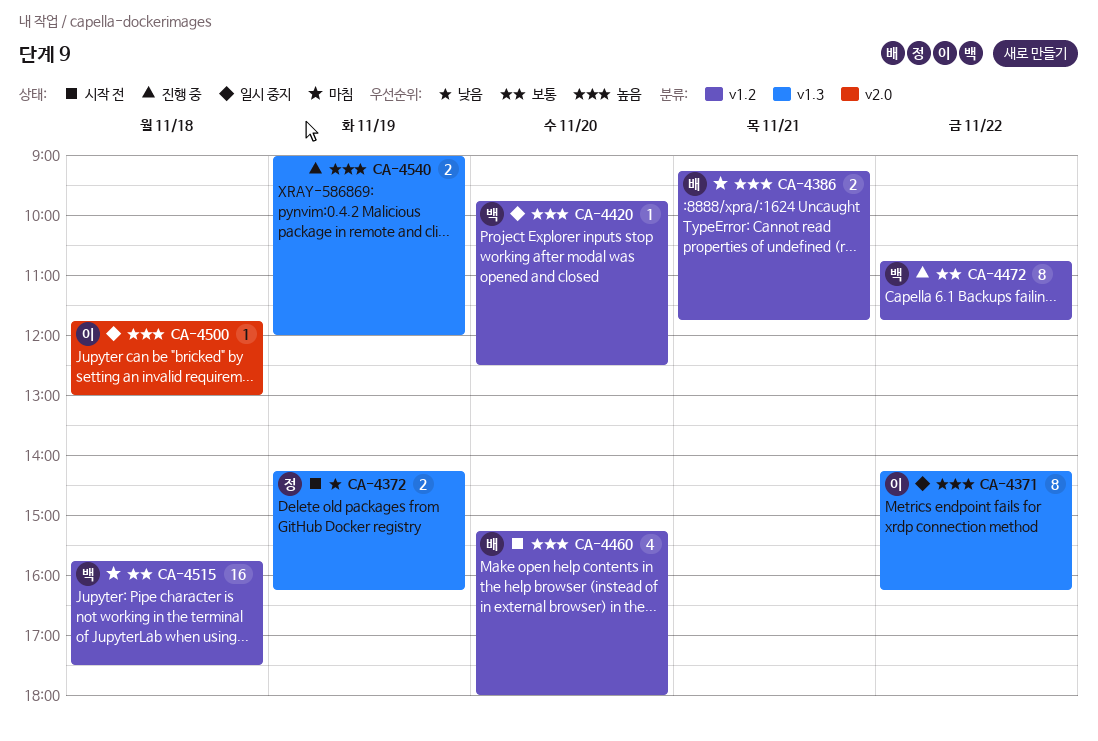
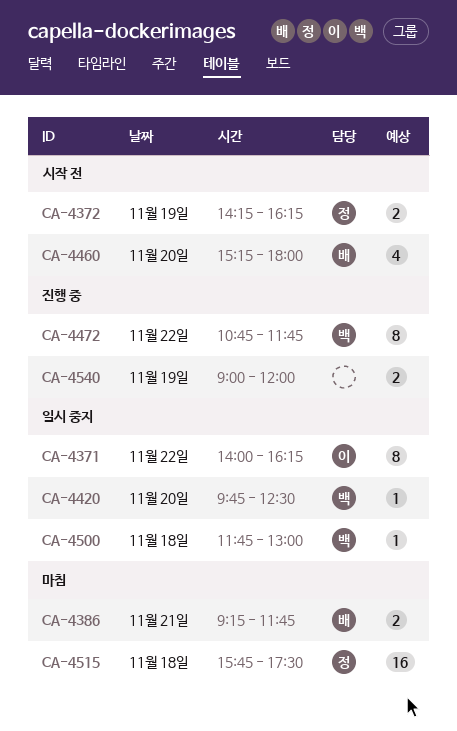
CA-4371, begins: 14:15 -> 14:00
CA-4500, owner: 이 -> 백
CA-4515, owner: 백 -> 정

